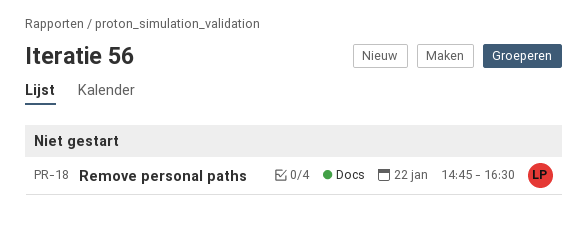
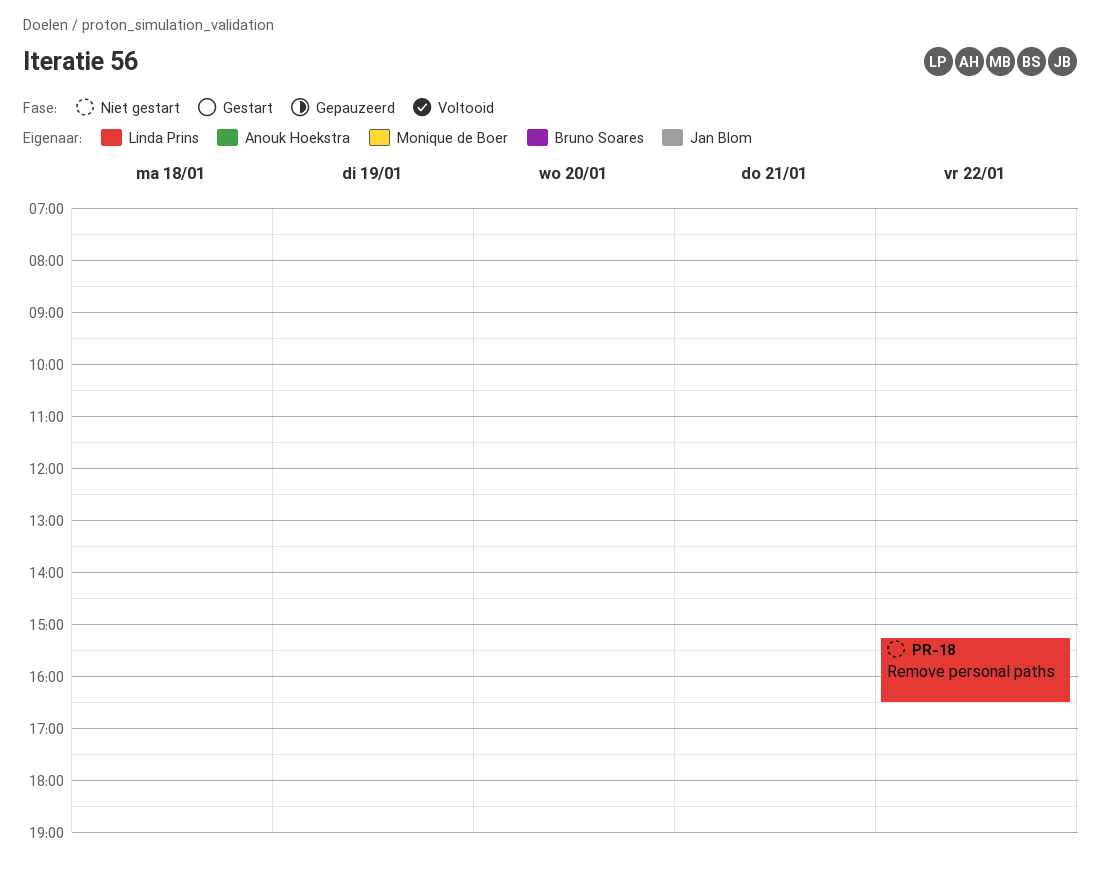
PR-18, begins: 14:45 -> 15:15

